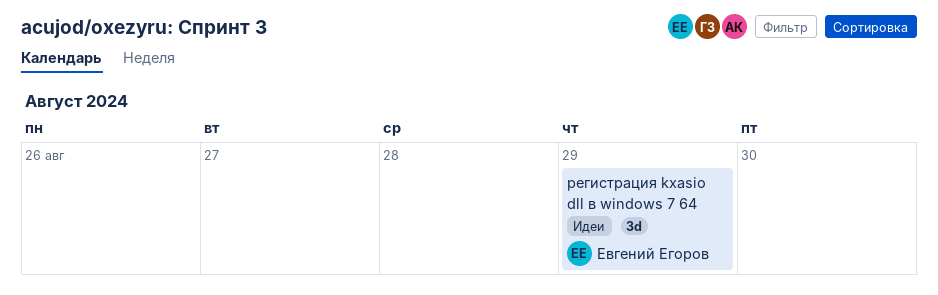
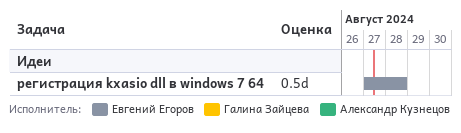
регистрация kxasio dll в windows 7 64, estimate: 3d -> 0.5d
регистрация kxasio dll в windows 7 64, due: Aug 29 -> Aug 28

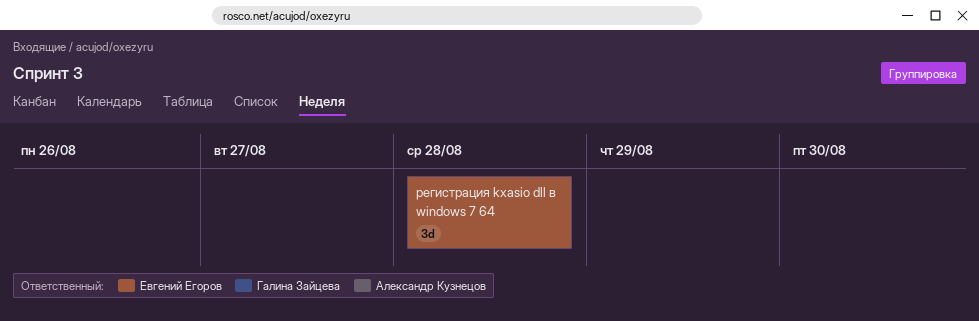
регистрация kxasio dll в windows 7 64, estimate: 0.5d -> 3d

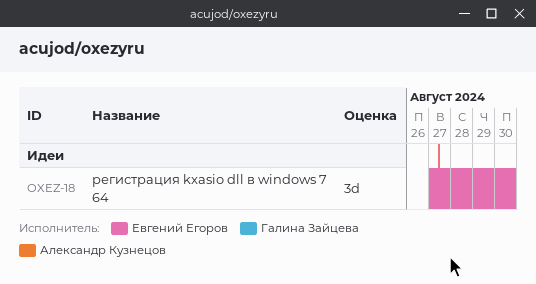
регистрация kxasio dll в windows 7 64, due: Aug 28 -> Aug 30

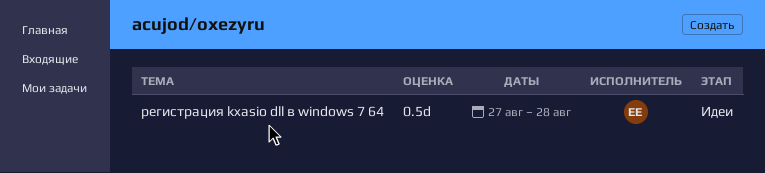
регистрация kxasio dll в windows 7 64, estimate: 3d -> 0.5d
регистрация kxasio dll в windows 7 64, due: Aug 30 -> Aug 28

